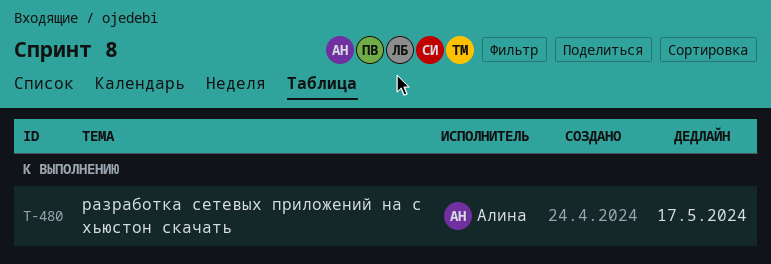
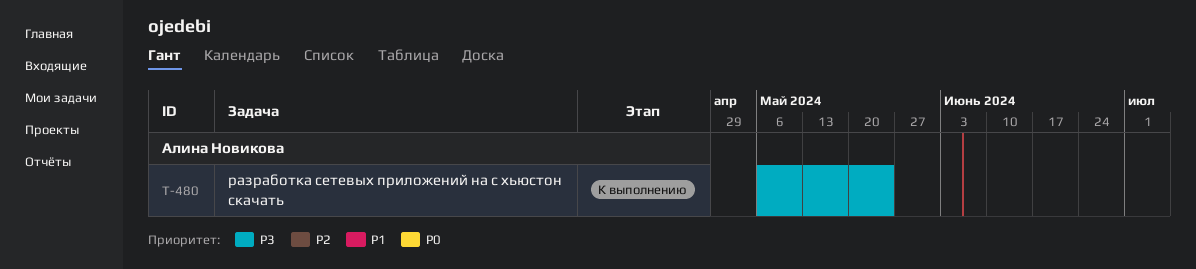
T-480, due: May 17 -> May 24

